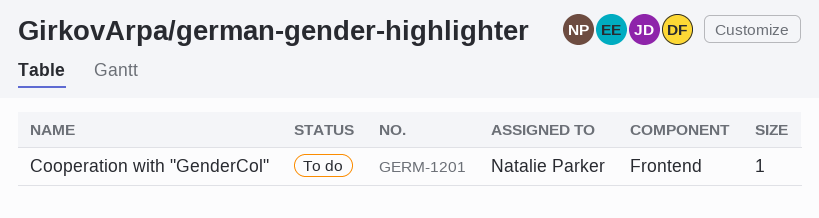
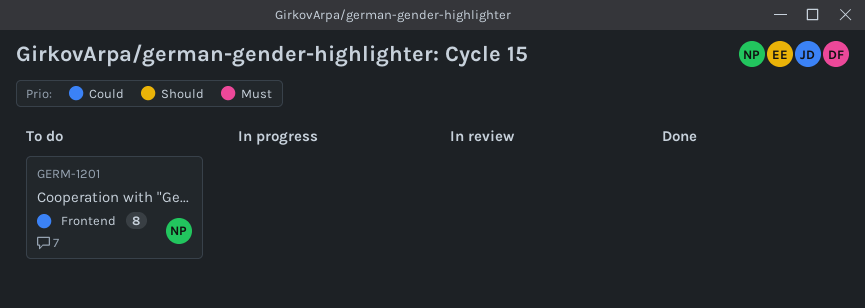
GERM-1201, estimate: 1 -> 8

